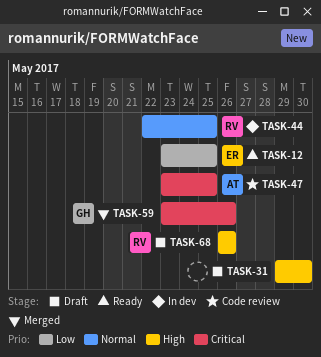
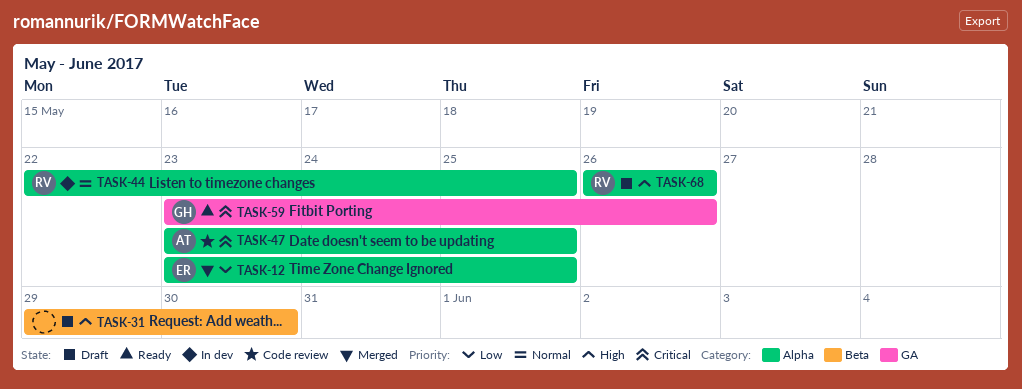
TASK-12, status: Ready -> Merged
TASK-59, status: Merged -> Ready

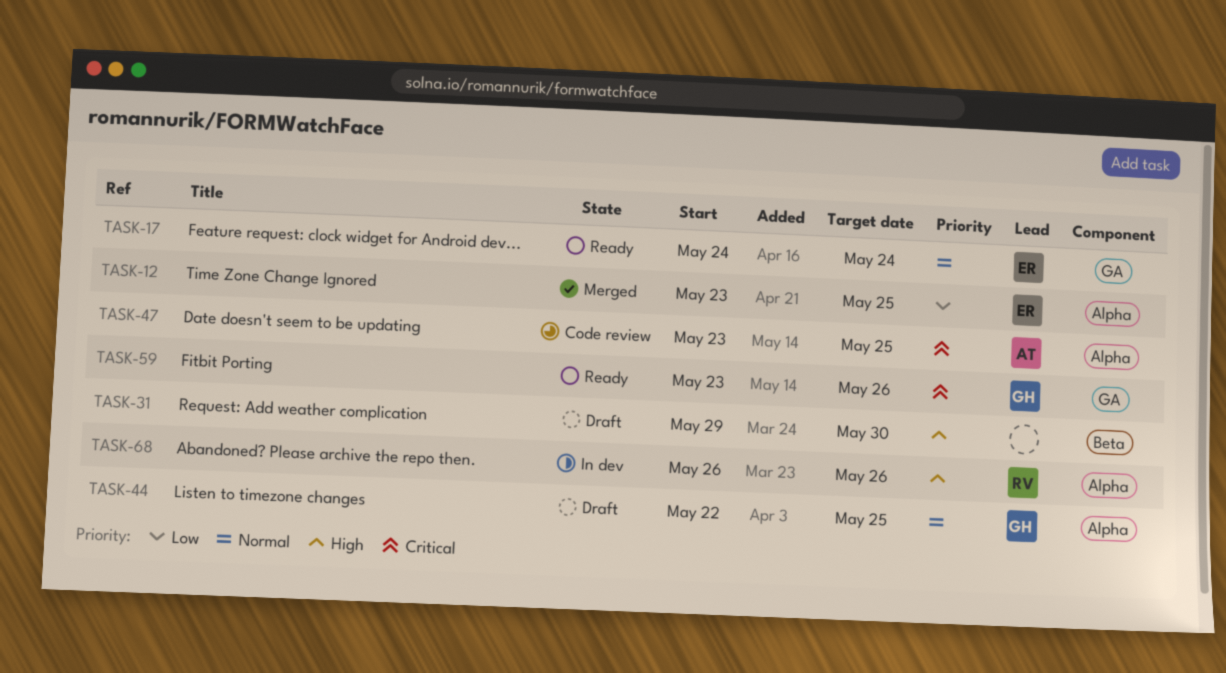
TASK-17: none -> present
TASK-44, status: In dev -> Draft
TASK-44, owner: RV -> GH
TASK-68, status: Draft -> In dev

